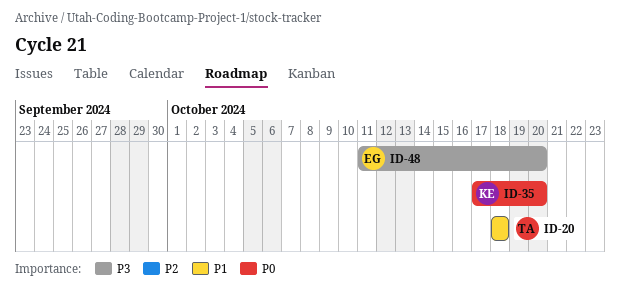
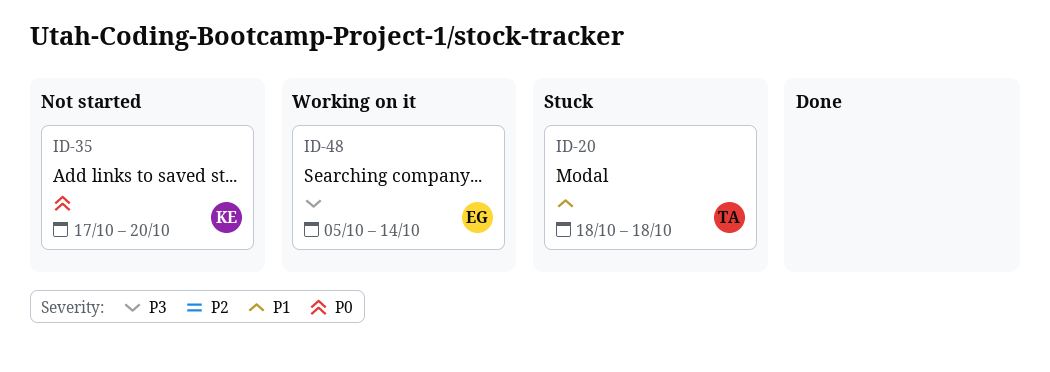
ID-48, start: Oct 11 -> Oct 5
ID-48, due: Oct 20 -> Oct 14

